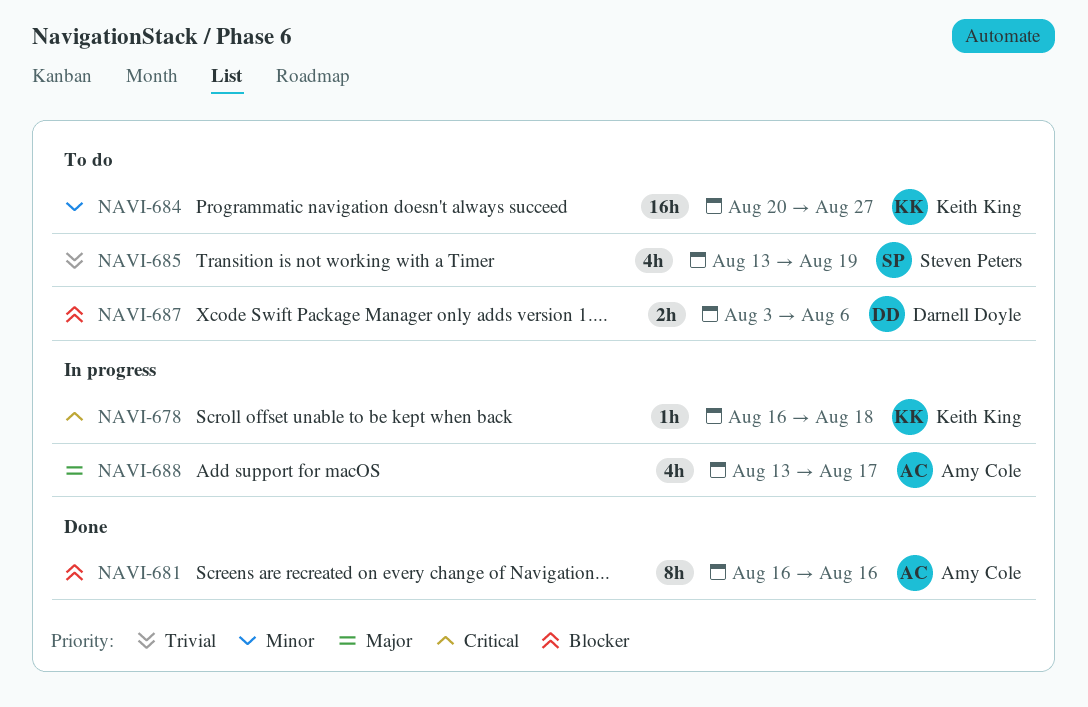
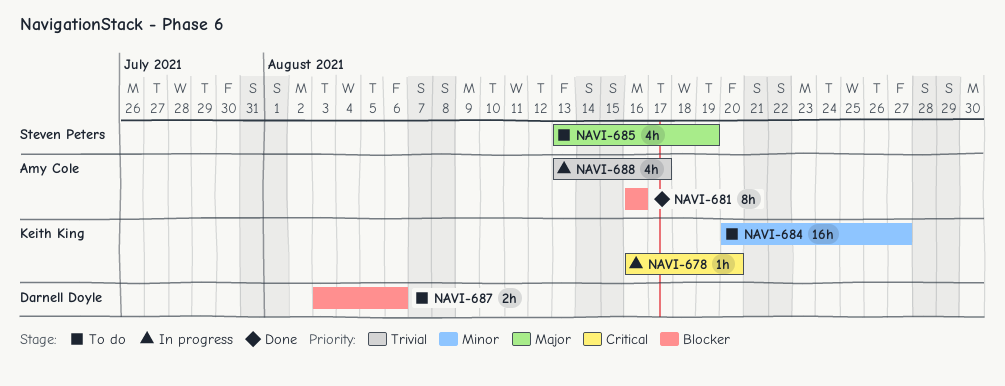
NAVI-678, due: Aug 18 -> Aug 20
NAVI-685, priority: Trivial -> Major
NAVI-688, priority: Major -> Trivial

